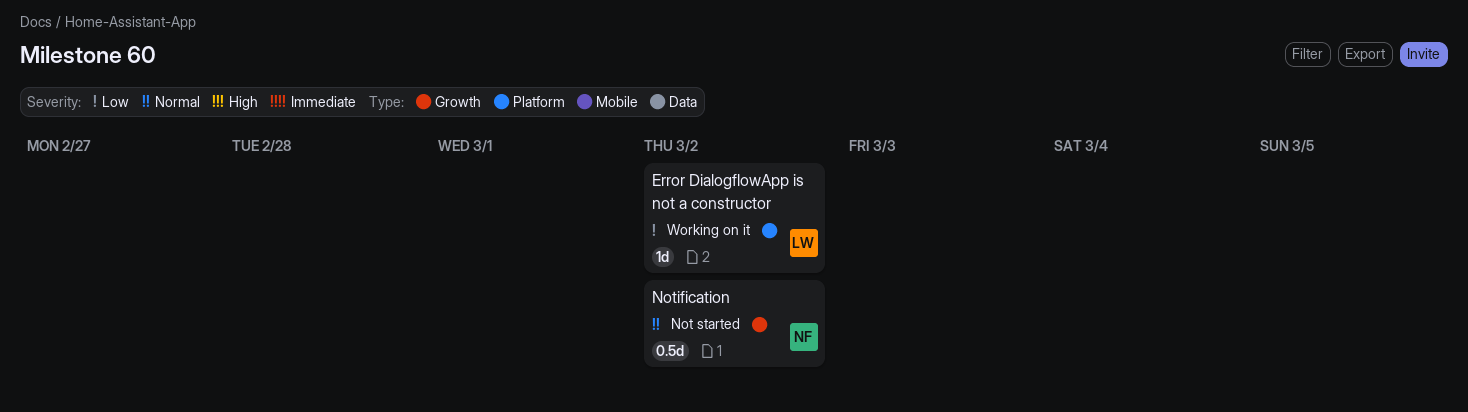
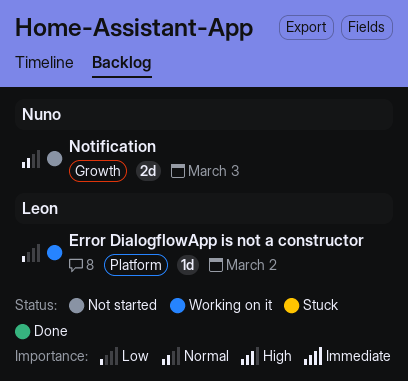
Notification, estimate: 0.5d -> 2d
Notification, due: Mar 2 -> Mar 3

